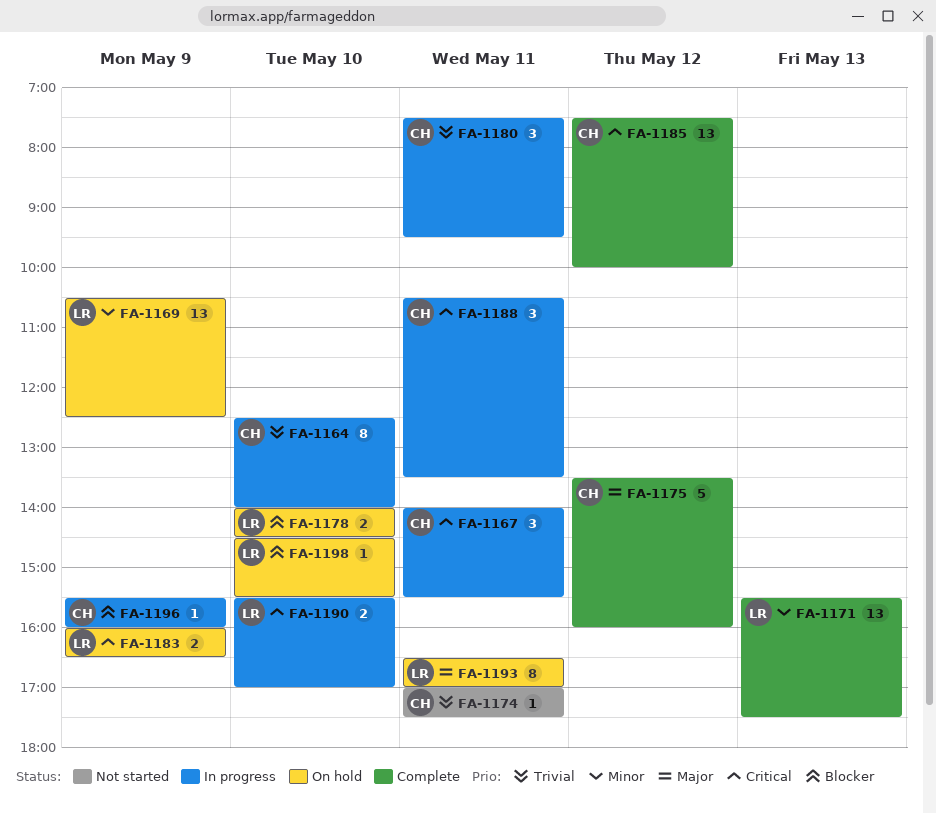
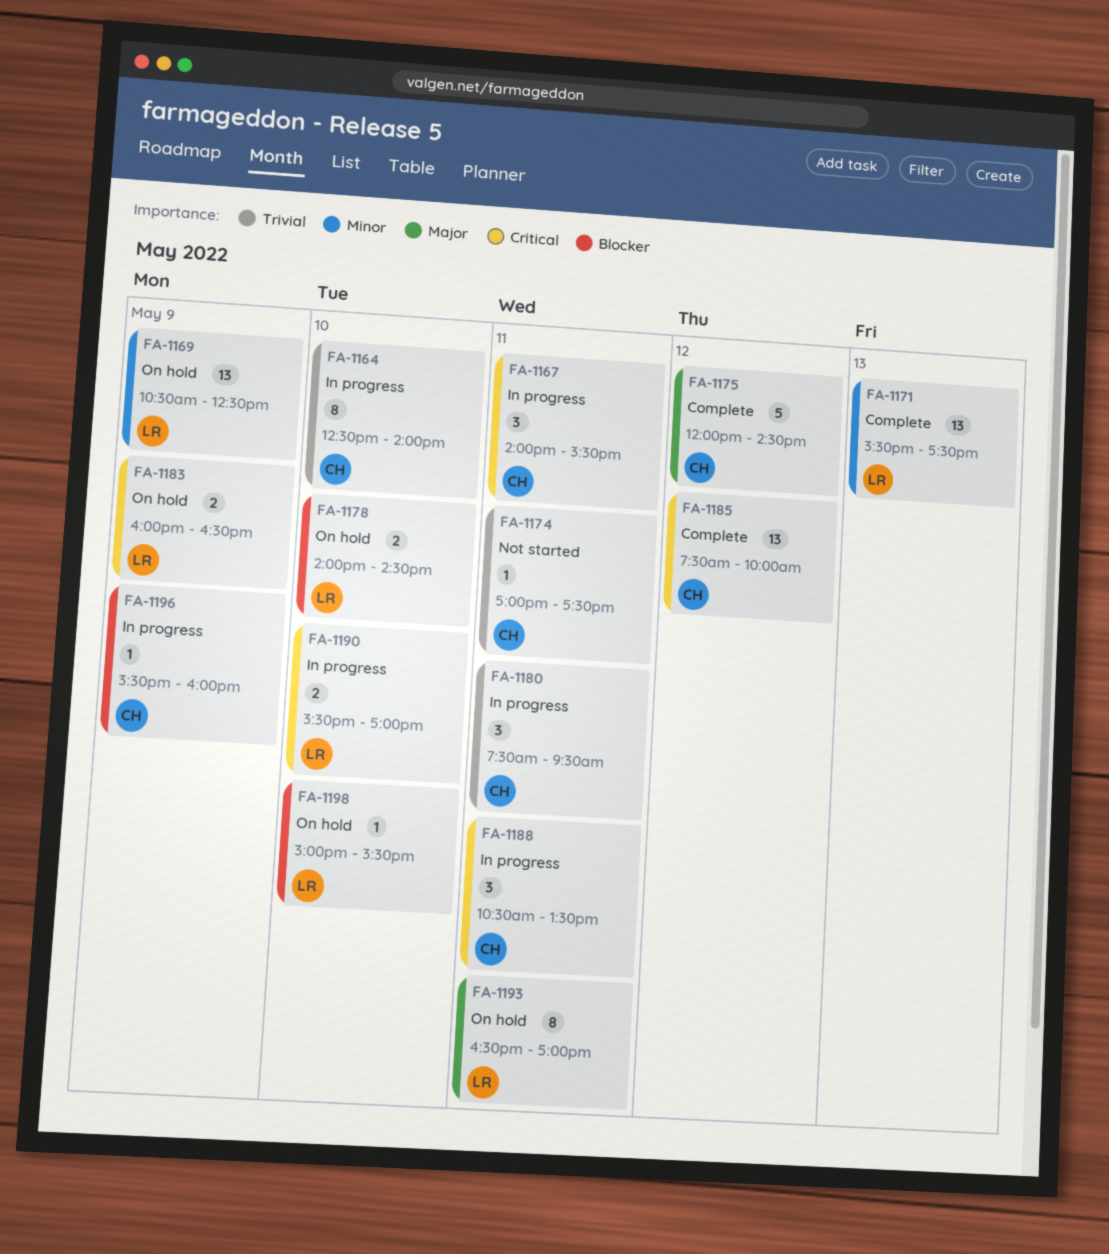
FA-1175, begins: 13:30 -> 12:00
FA-1175, ends: 16:00 -> 14:30
FA-1198, begins: 14:30 -> 15:00

